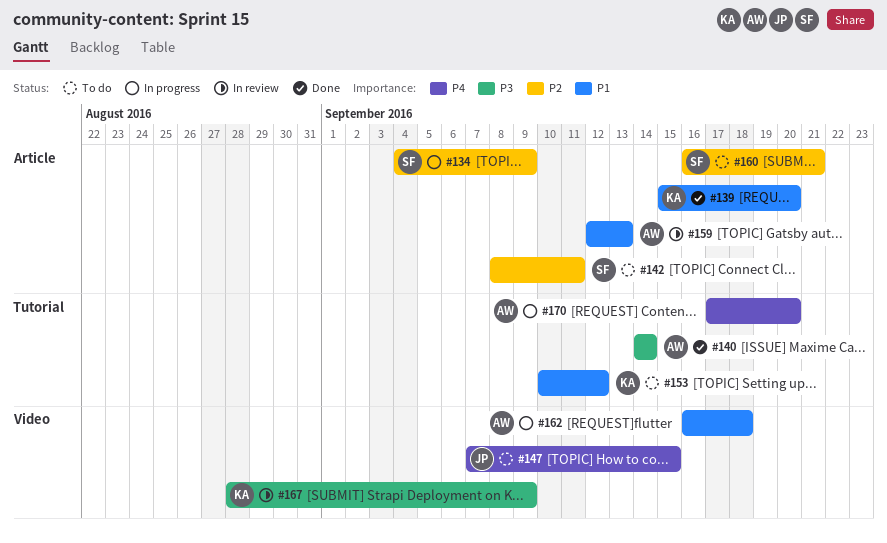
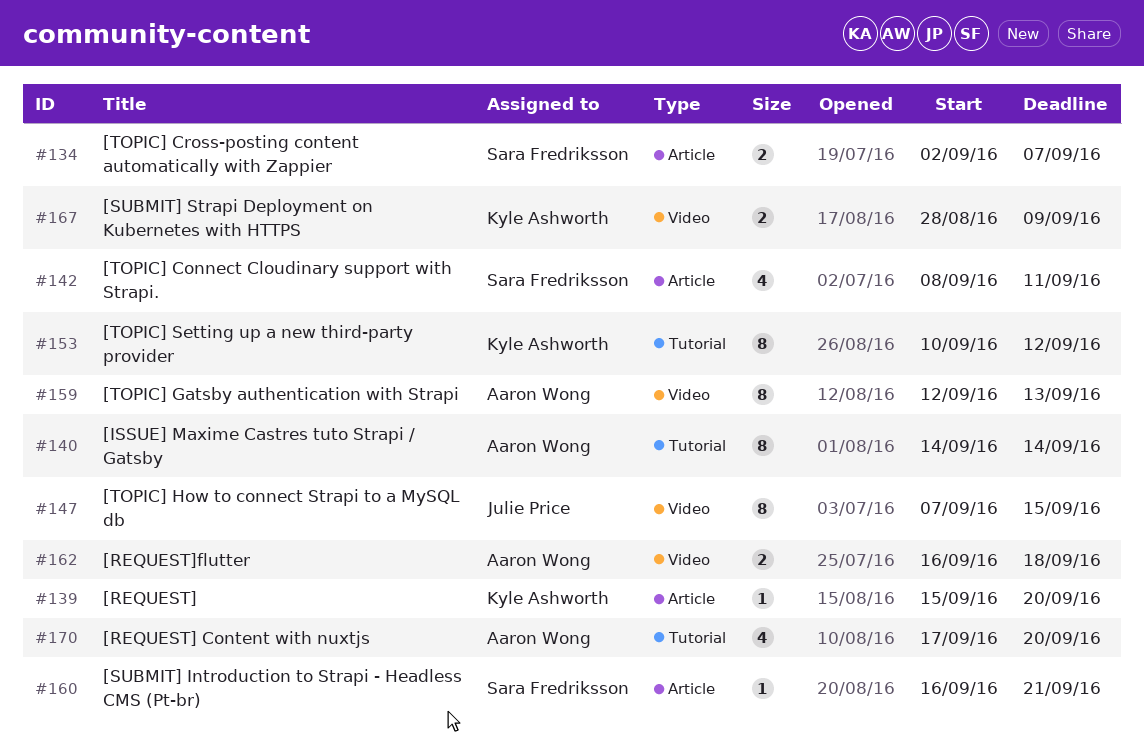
#134, start: Sep 4 -> Sep 2
#134, due: Sep 9 -> Sep 7
#159, label: Article -> Video

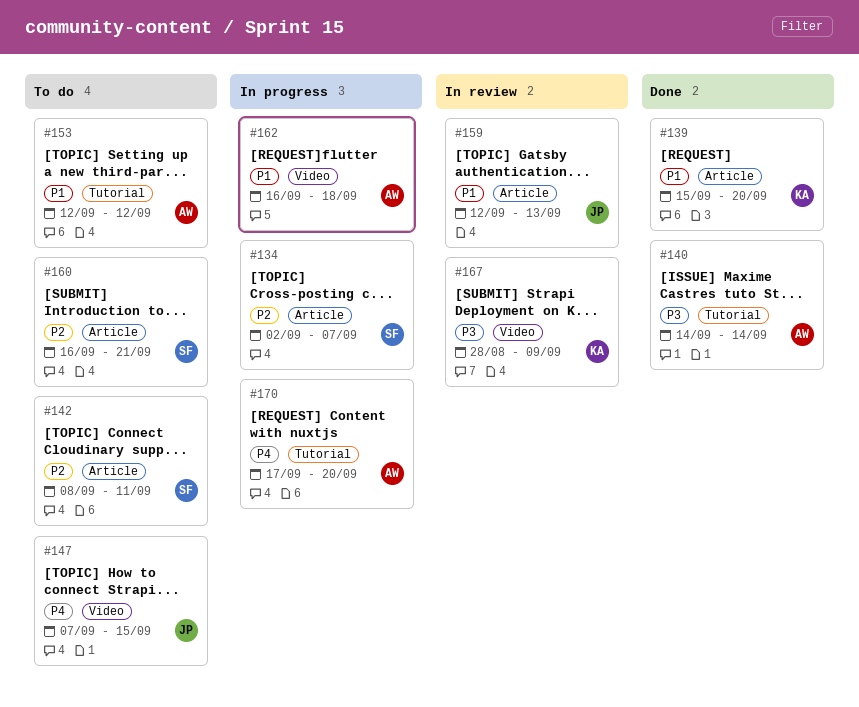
#153, owner: Kyle Ashworth -> Aaron Wong
#153, start: Sep 10 -> Sep 12
#159, owner: Aaron Wong -> Julie Price
#159, label: Video -> Article

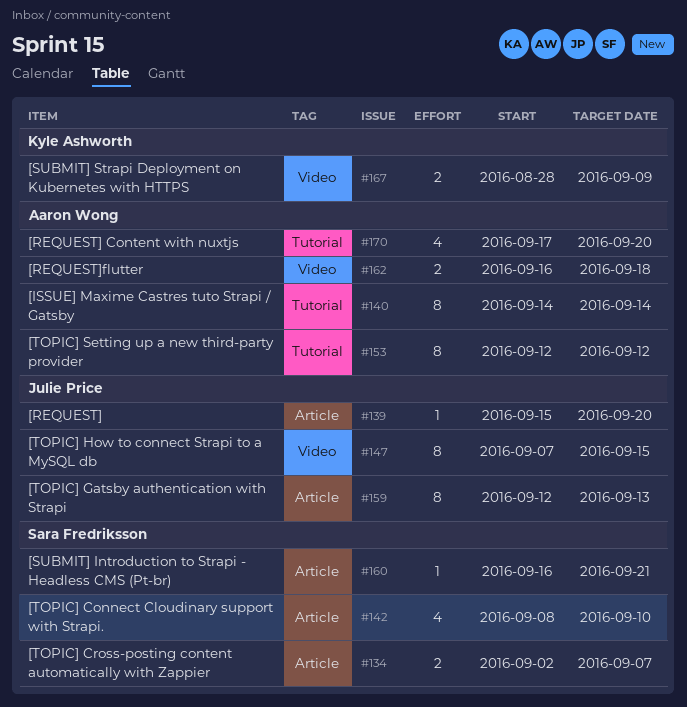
#139, owner: Kyle Ashworth -> Julie Price
#142, due: Sep 11 -> Sep 10

